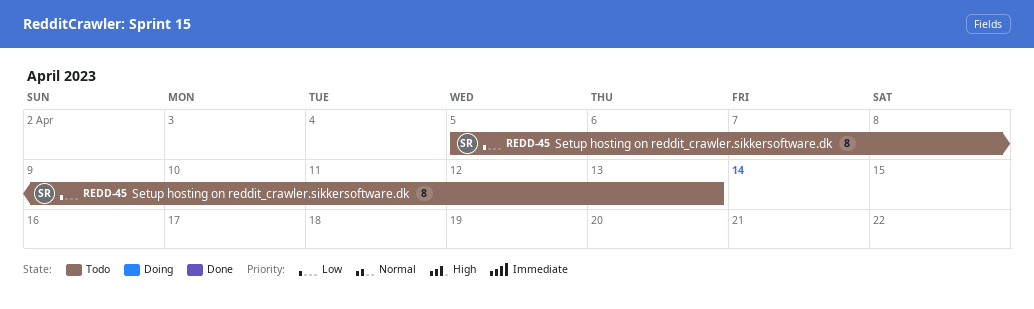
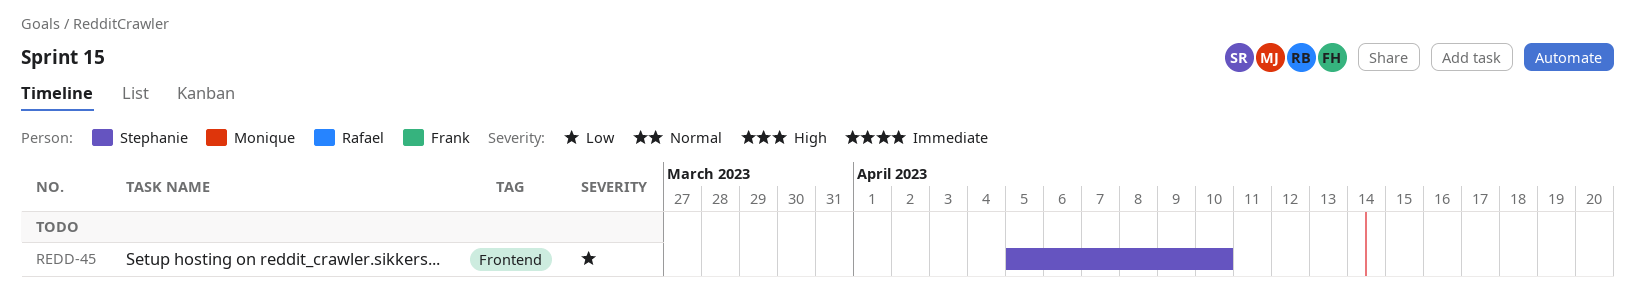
REDD-45, due: Apr 13 -> Apr 10

